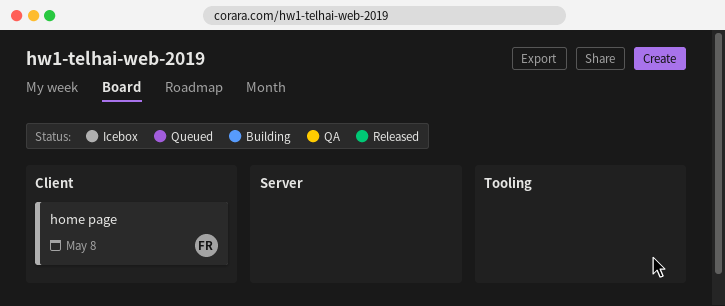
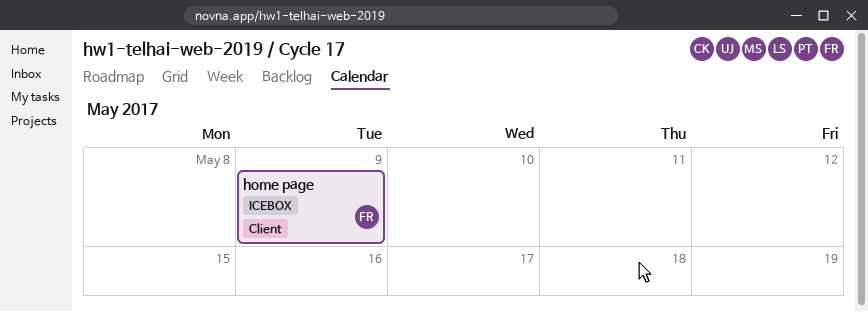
home page, due: May 8 -> May 9

